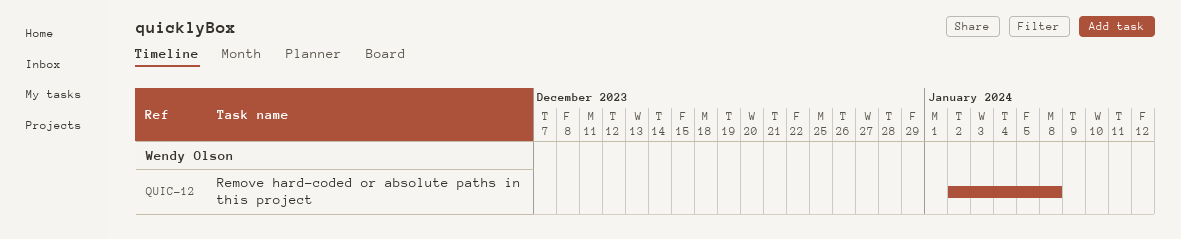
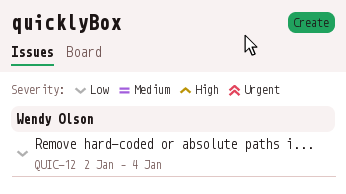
QUIC-12, due: Jan 8 -> Jan 4

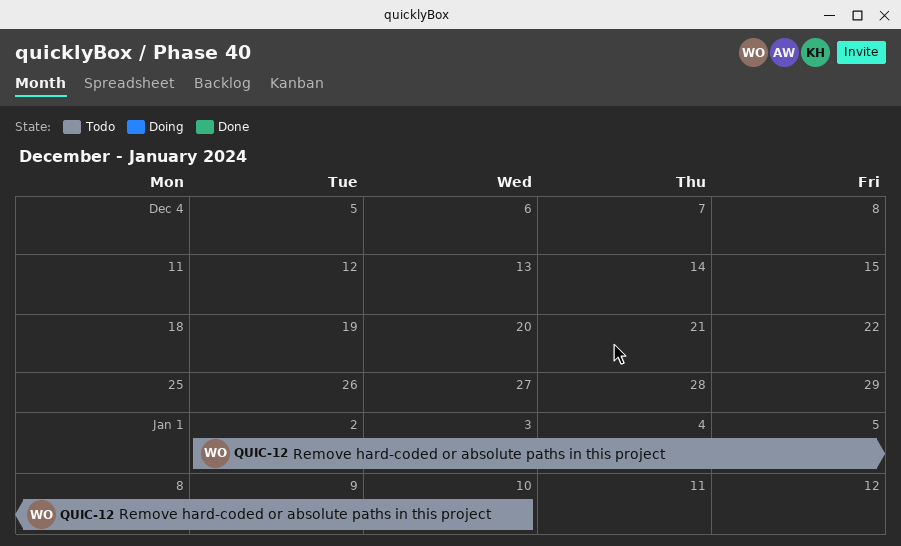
QUIC-12, due: Jan 4 -> Jan 10

